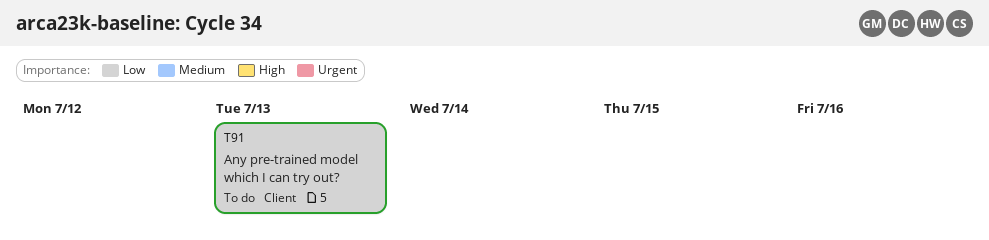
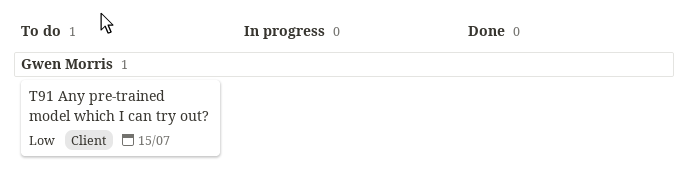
T91, due: Jul 13 -> Jul 15

